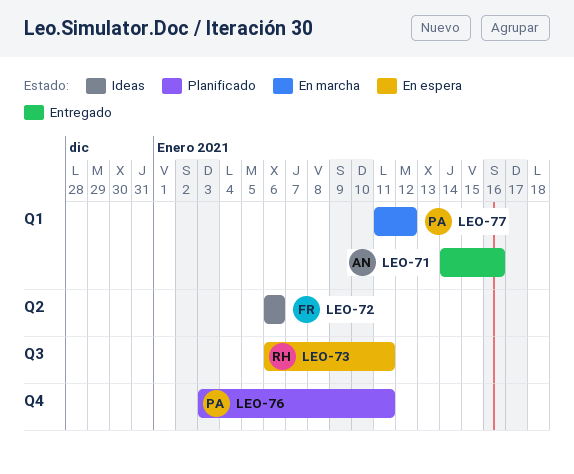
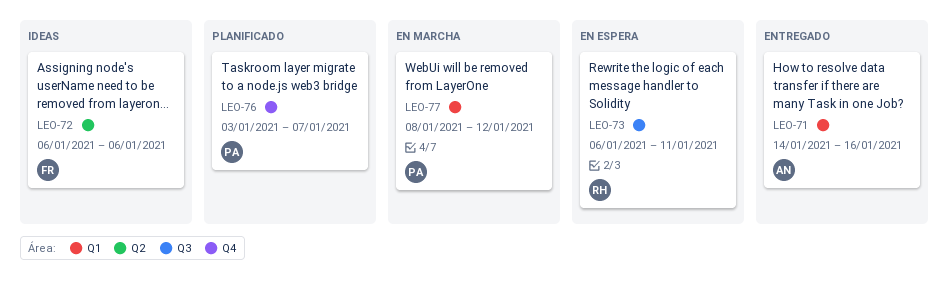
LEO-76, due: Jan 11 -> Jan 7
LEO-77, start: Jan 11 -> Jan 8

